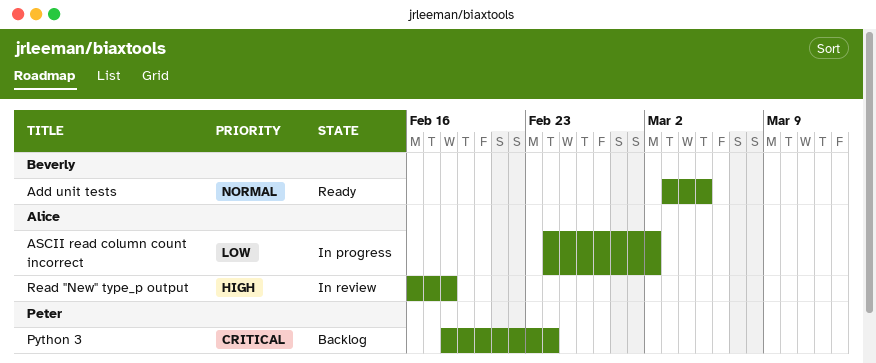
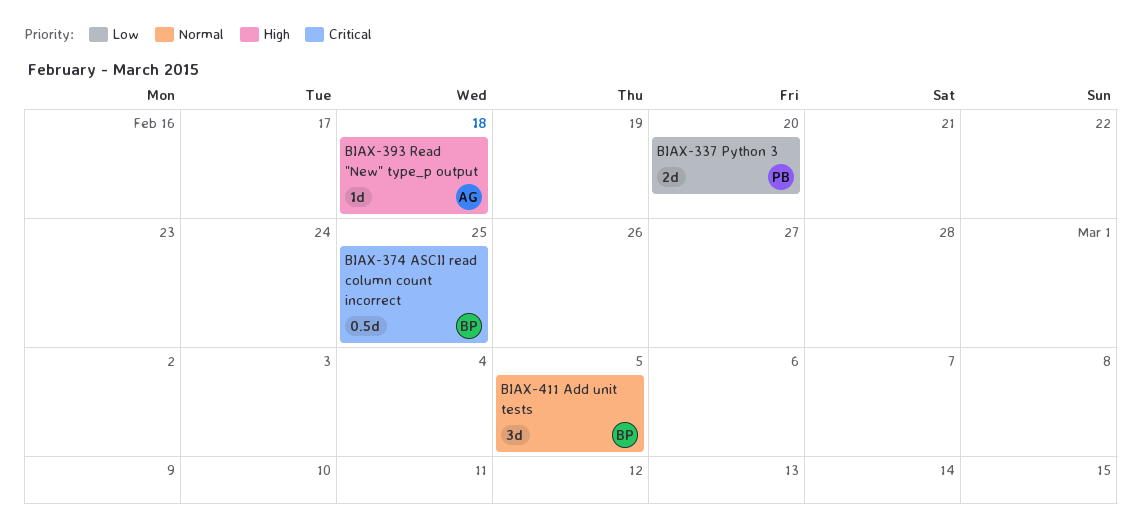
ASCII read column count incorrect, owner: Alice -> Beverly
ASCII read column count incorrect, priority: Low -> Critical
ASCII read column count incorrect, due: Mar 2 -> Feb 25
Python 3, priority: Critical -> Low
Python 3, due: Feb 24 -> Feb 20

